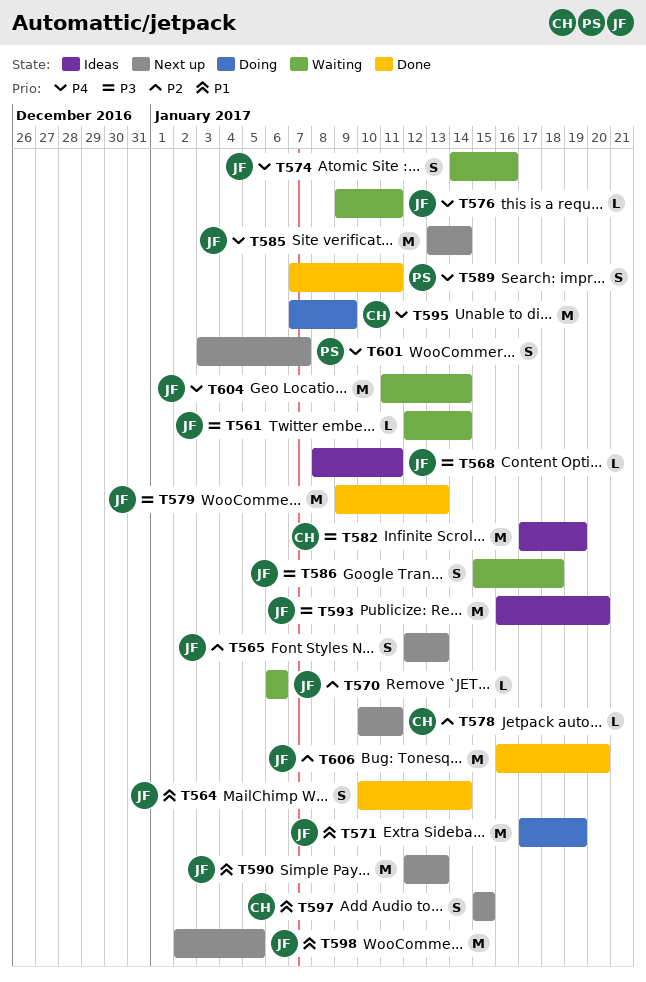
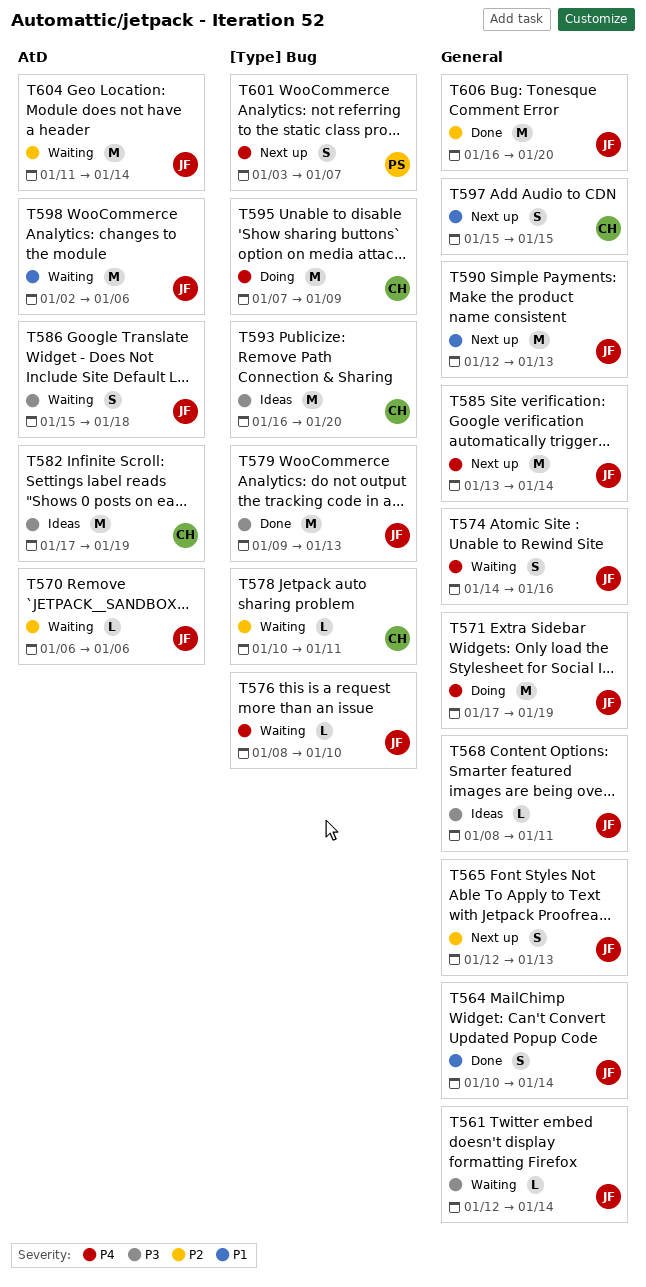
T571, priority: P1 -> P4
T576, start: Jan 9 -> Jan 8
T576, due: Jan 11 -> Jan 10
T578, status: Next up -> Waiting
T589: present -> none
T593, owner: JF -> CH
T598, status: Next up -> Waiting
T598, due: Jan 5 -> Jan 6
T604, priority: P4 -> P2

